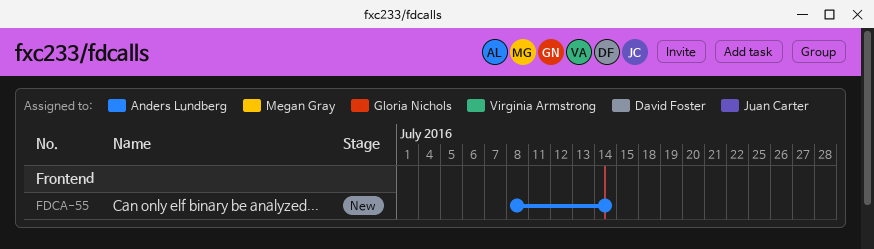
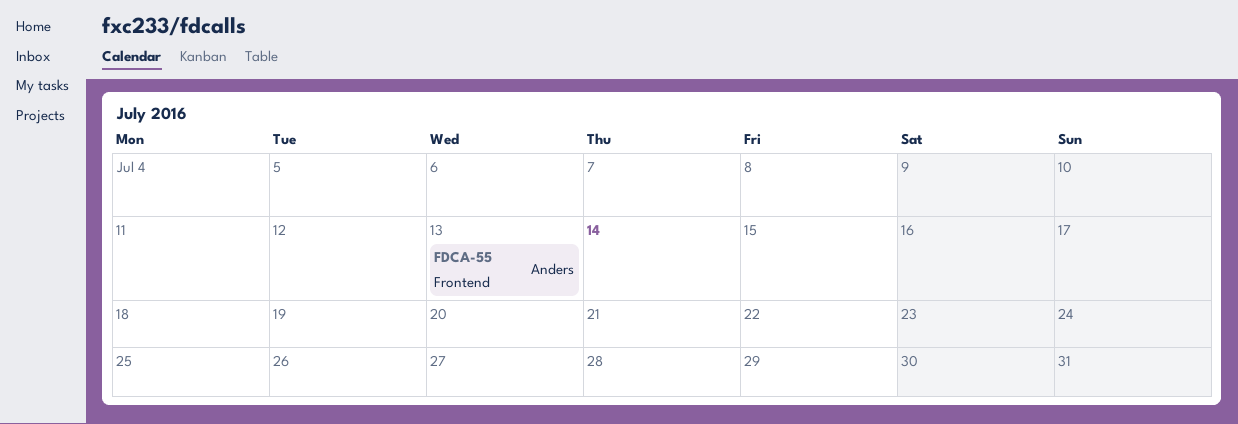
FDCA-55, due: Jul 14 -> Jul 13

